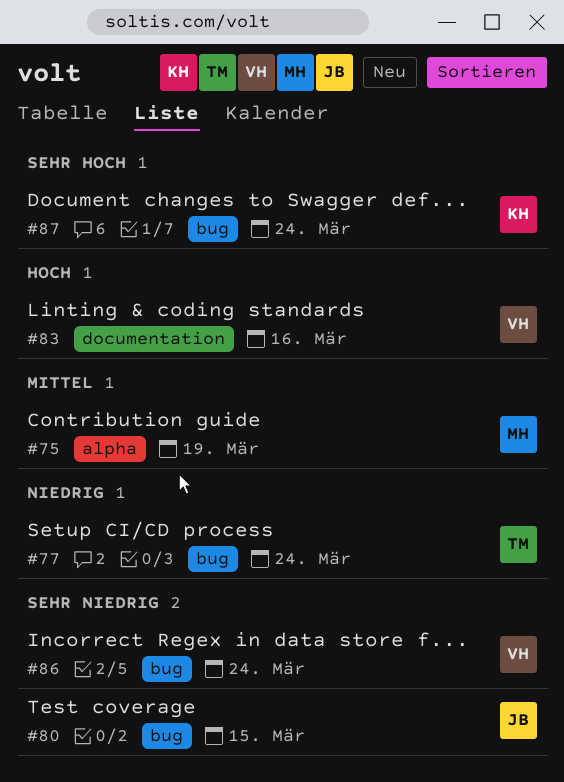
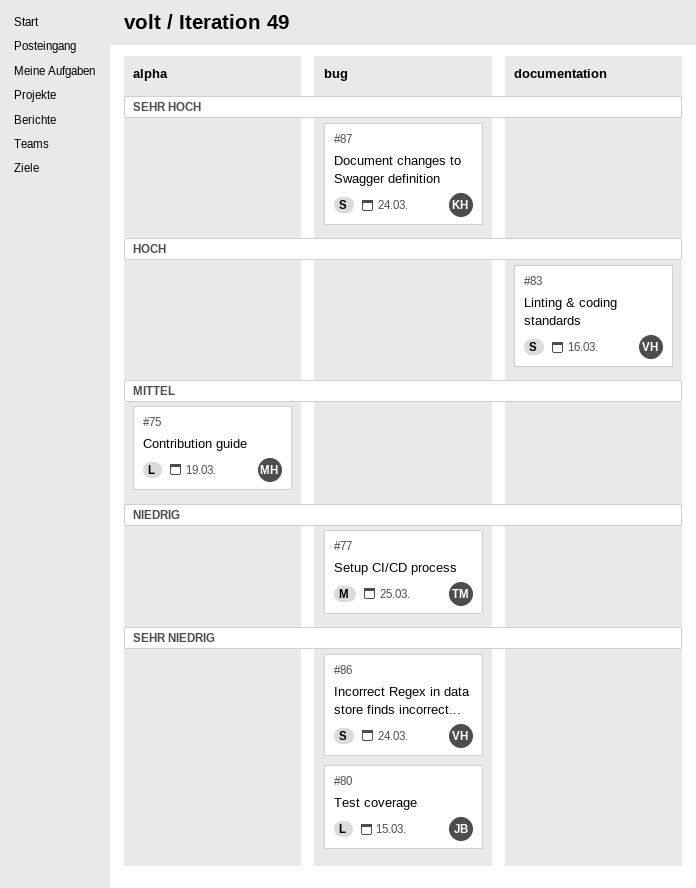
#77, due: Mar 24 -> Mar 25

